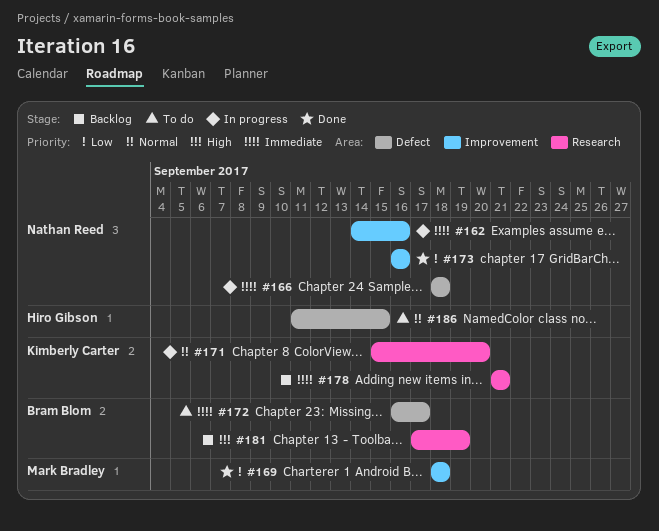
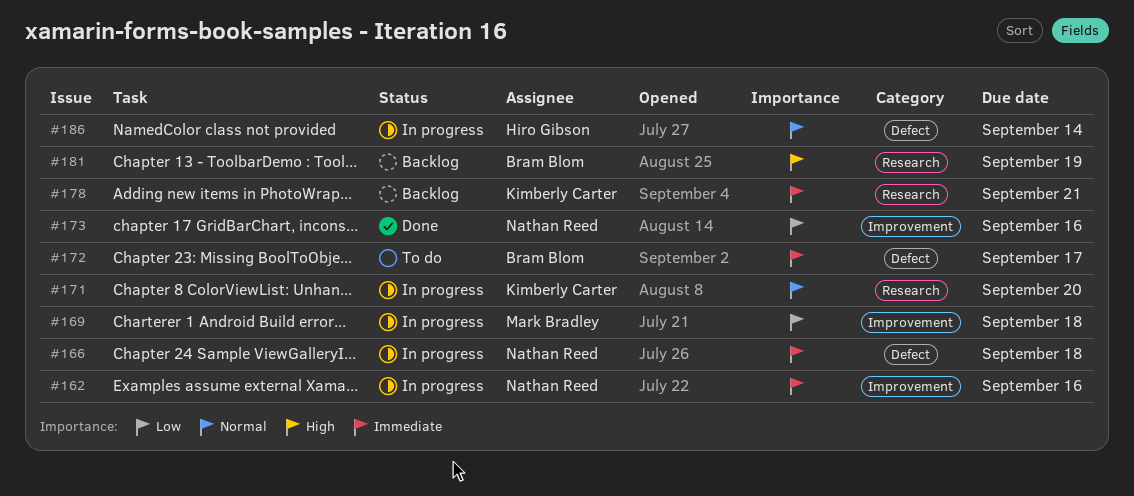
#169, status: Done -> In progress
#186, status: To do -> In progress
#186, due: Sep 15 -> Sep 14

